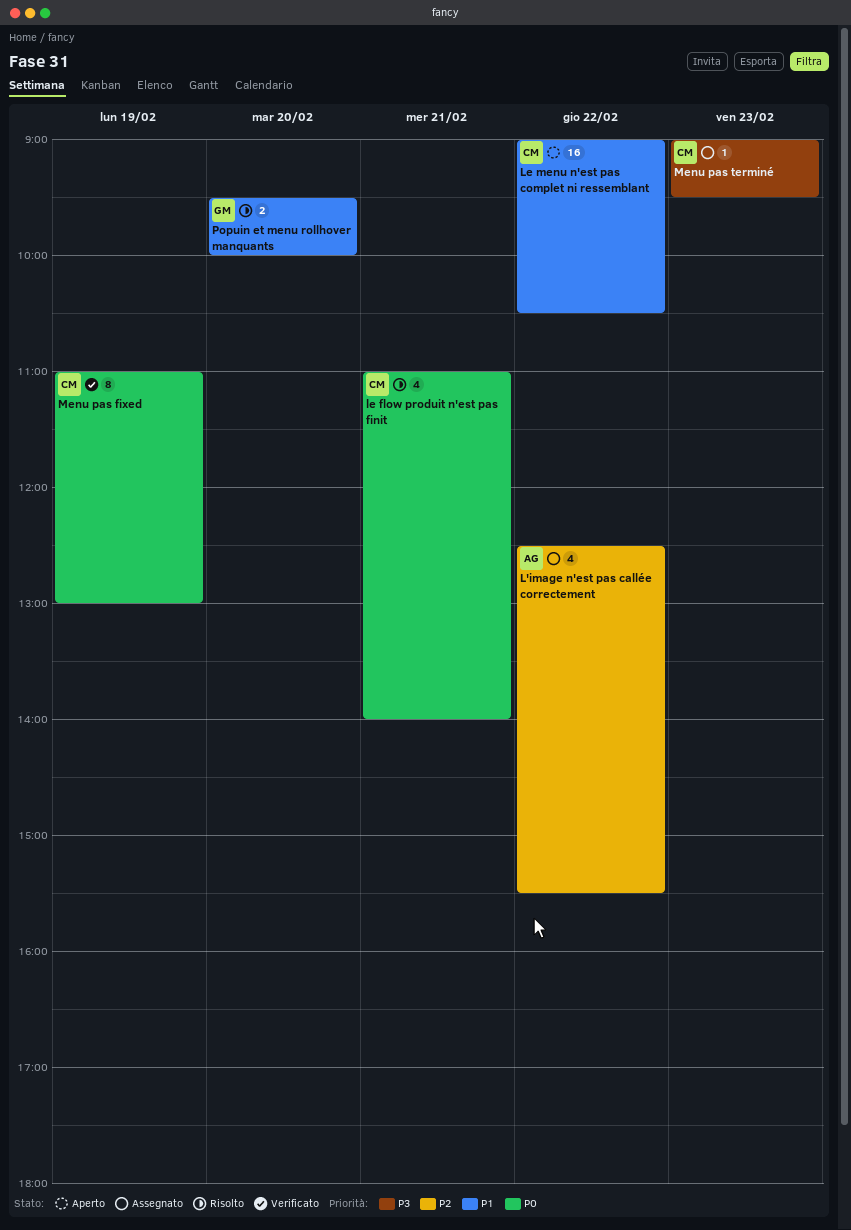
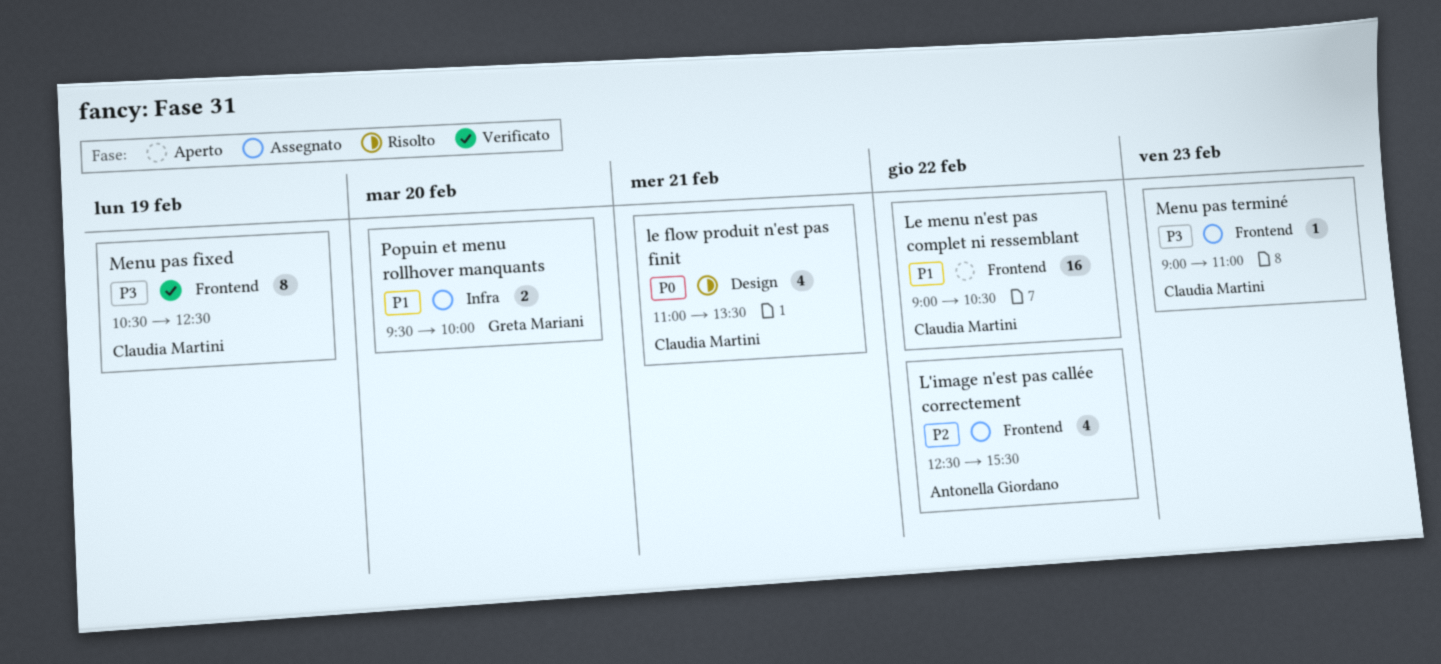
le flow produit n'est pas finit, ends: 14:00 -> 13:30
Menu pas fixed, priority: P0 -> P3
Menu pas fixed, begins: 11:00 -> 10:30
Menu pas fixed, ends: 13:00 -> 12:30
Menu pas terminé, ends: 09:30 -> 11:00
Popuin et menu rollhover manquants, status: Risolto -> Assegnato

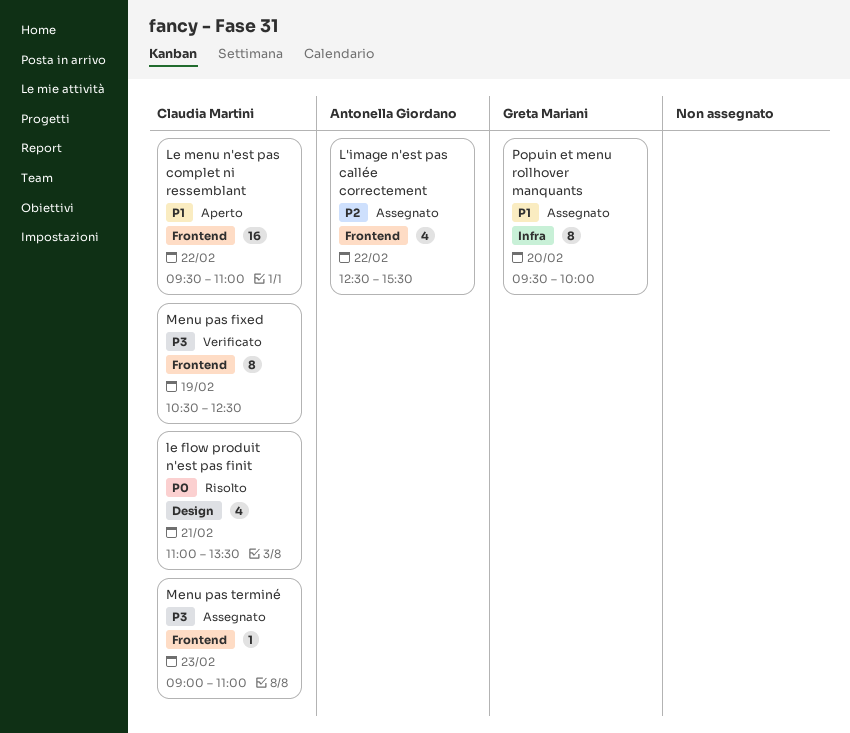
Le menu n'est pas complet ni ressemblant, begins: 09:00 -> 09:30
Le menu n'est pas complet ni ressemblant, ends: 10:30 -> 11:00
Popuin et menu rollhover manquants, estimate: 2 -> 8

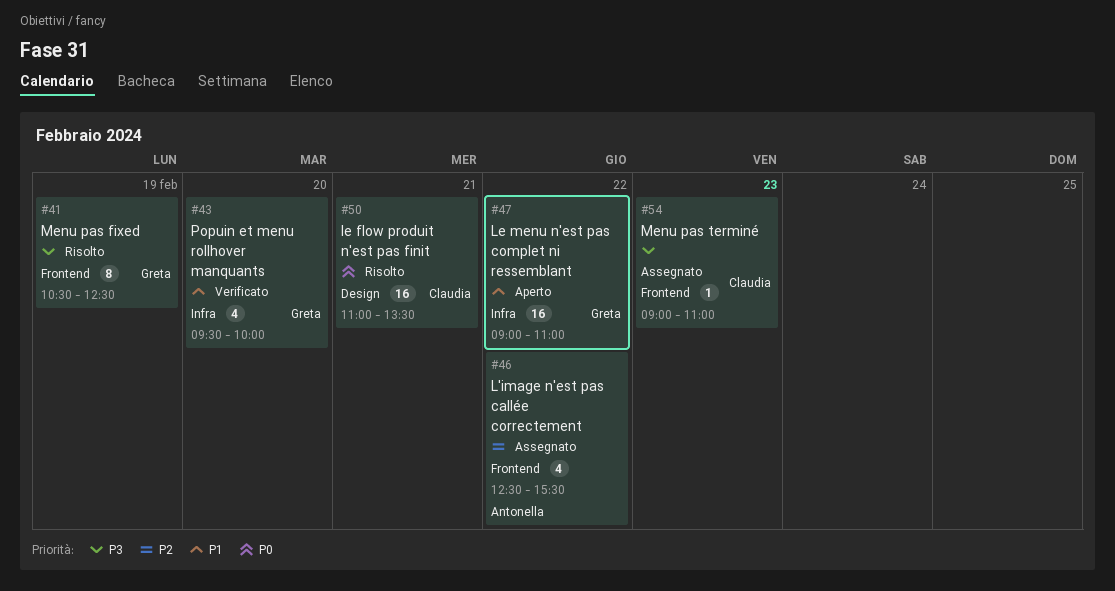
le flow produit n'est pas finit, estimate: 4 -> 16
Le menu n'est pas complet ni ressemblant, owner: Claudia Martini -> Greta Mariani
Le menu n'est pas complet ni ressemblant, label: Frontend -> Infra
Le menu n'est pas complet ni ressemblant, begins: 09:30 -> 09:00
Menu pas fixed, status: Verificato -> Risolto
Menu pas fixed, owner: Claudia Martini -> Greta Mariani
Popuin et menu rollhover manquants, status: Assegnato -> Verificato
Popuin et menu rollhover manquants, estimate: 8 -> 4

